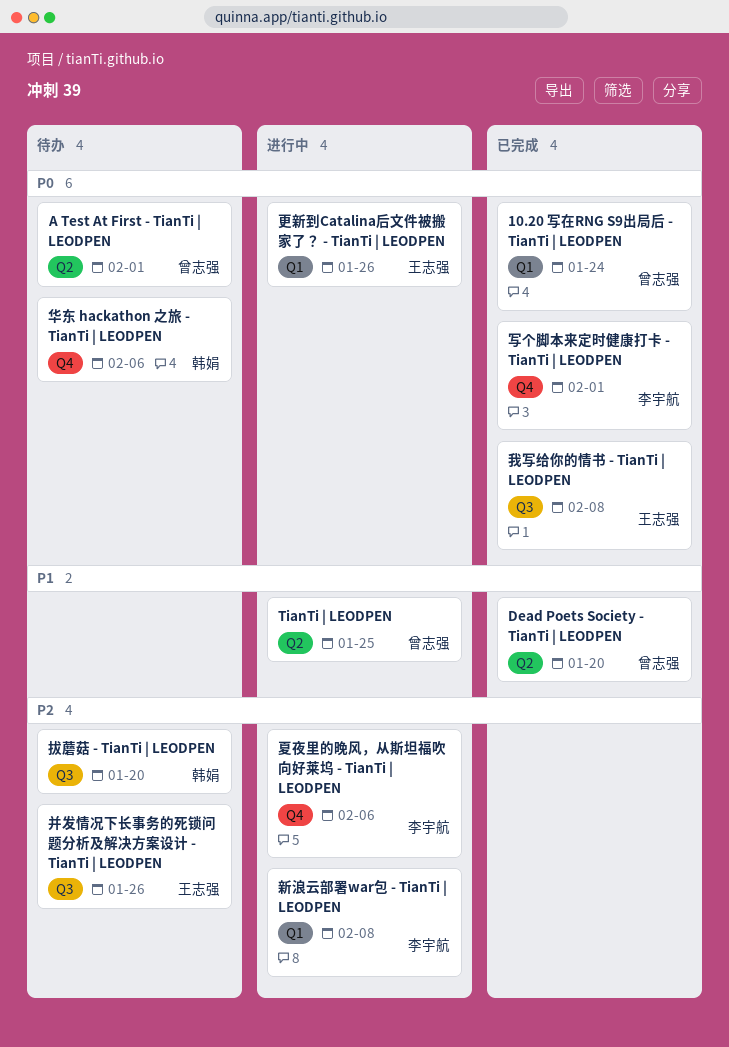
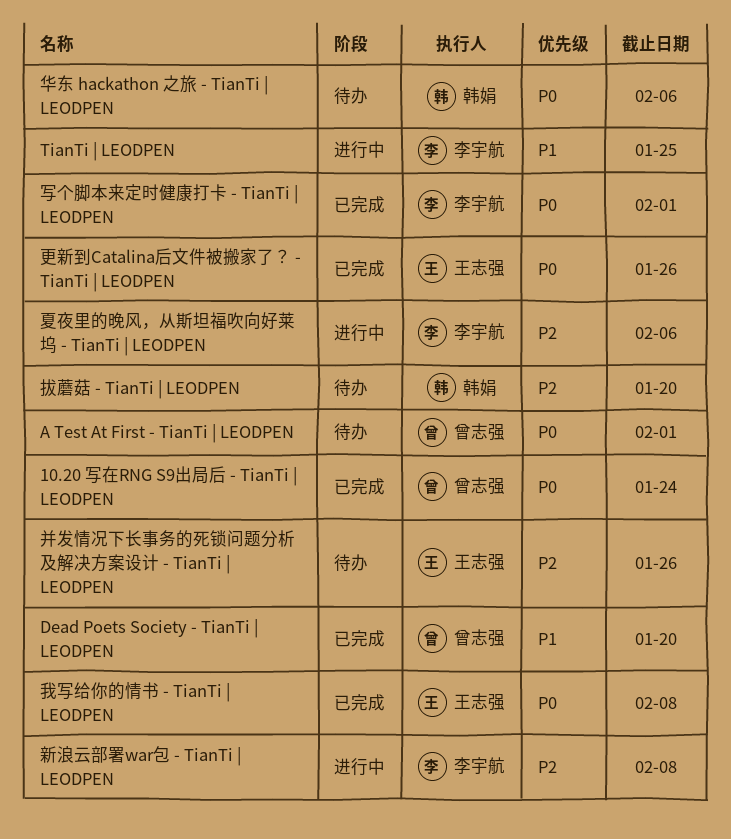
TianTi | LEODPEN, owner: 曾志强 -> 李宇航
更新到Catalina后文件被搬家了？ - TianTi | LEODPEN, status: 进行中 -> 已完成

